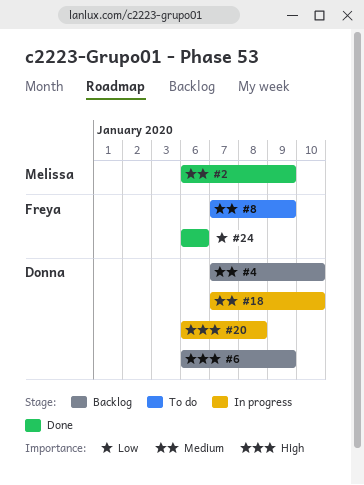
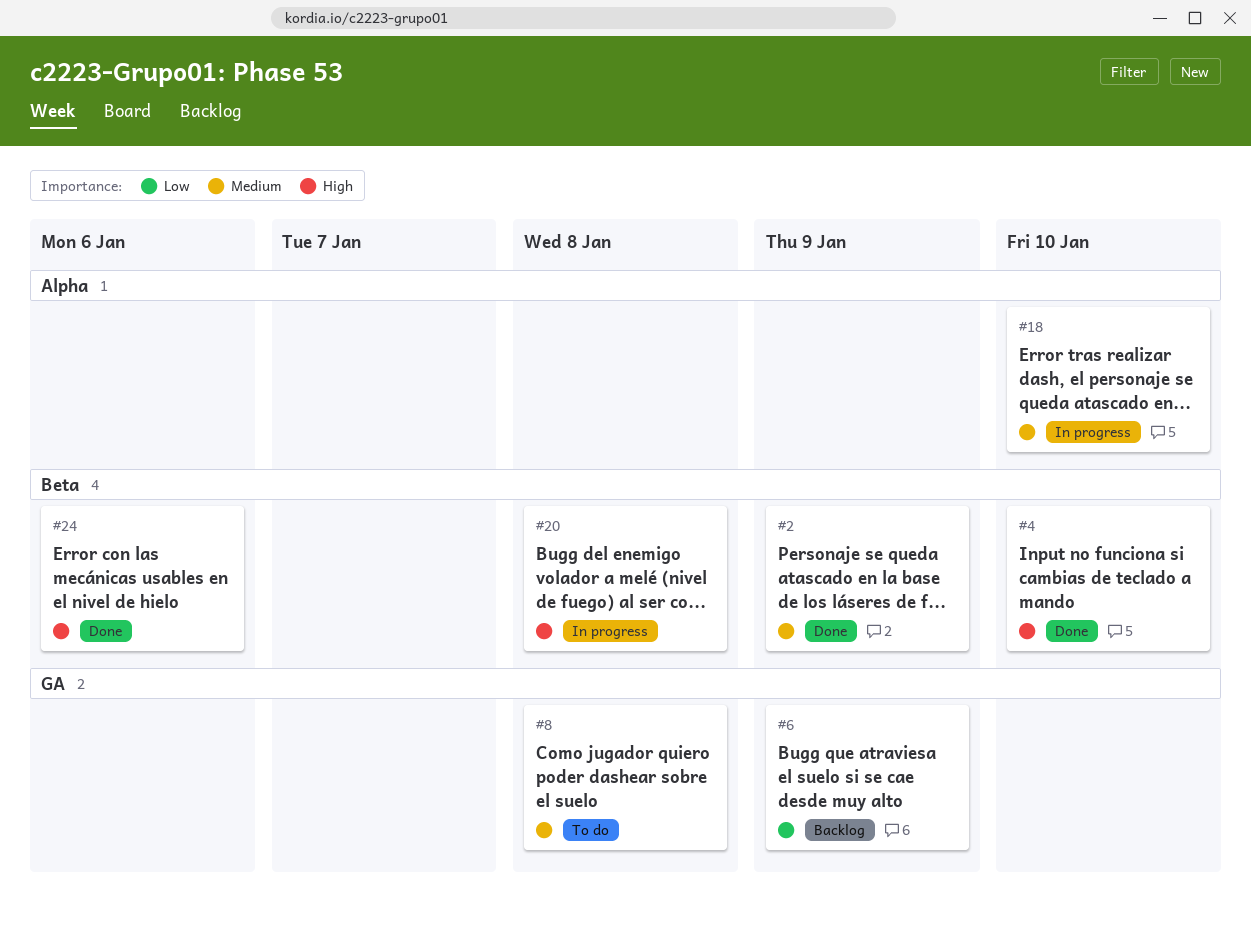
#4, status: Backlog -> Done
#4, priority: Medium -> High
#6, priority: High -> Low
#8, due: Jan 9 -> Jan 8
#24, priority: Low -> High

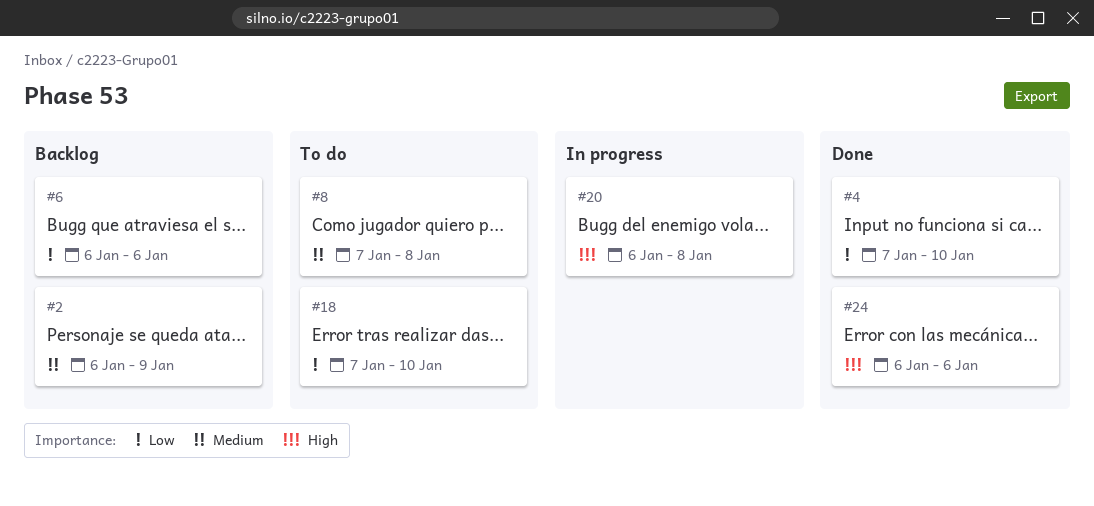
#2, status: Done -> Backlog
#4, priority: High -> Low
#6, due: Jan 9 -> Jan 6
#18, status: In progress -> To do
#18, priority: Medium -> Low

